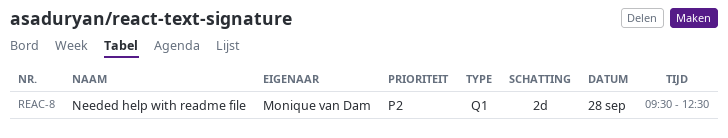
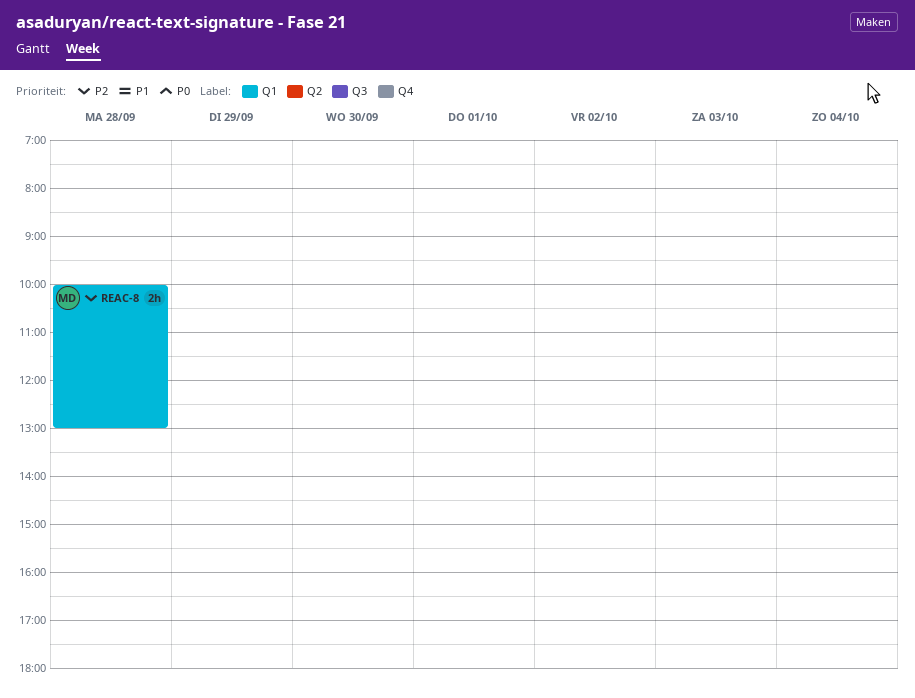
REAC-8, estimate: 2d -> 2h
REAC-8, begins: 09:30 -> 10:00
REAC-8, ends: 12:30 -> 13:00

